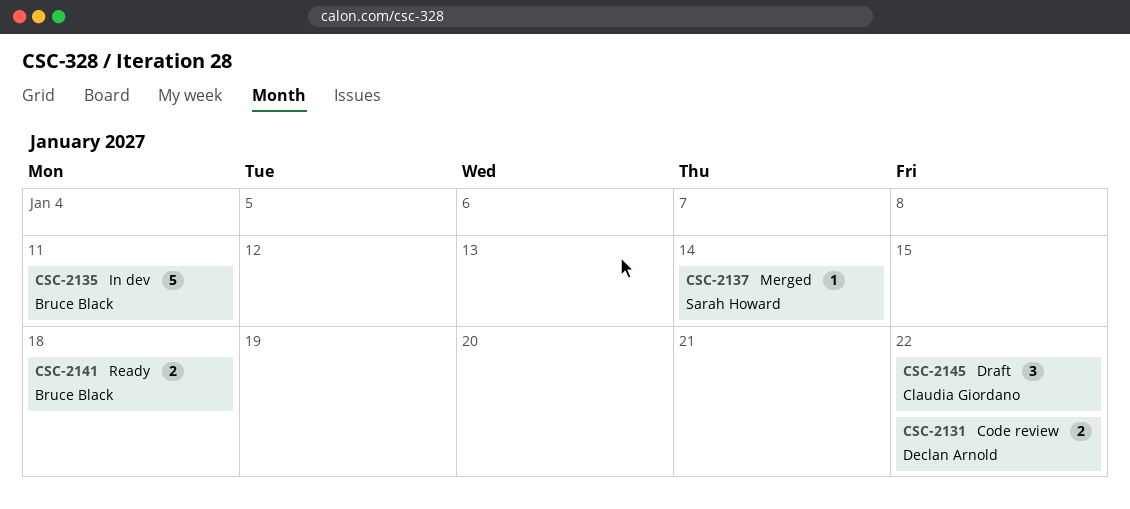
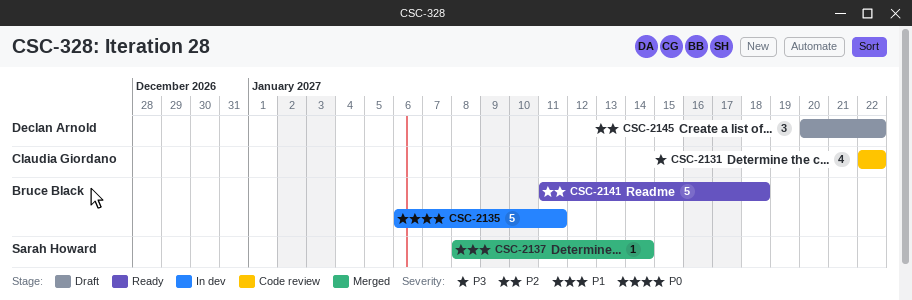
CSC-2131, owner: Declan Arnold -> Claudia Giordano
CSC-2131, estimate: 2 -> 4
CSC-2141, estimate: 2 -> 5
CSC-2145, owner: Claudia Giordano -> Declan Arnold

